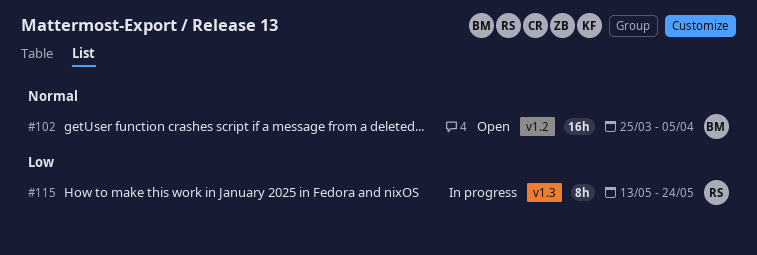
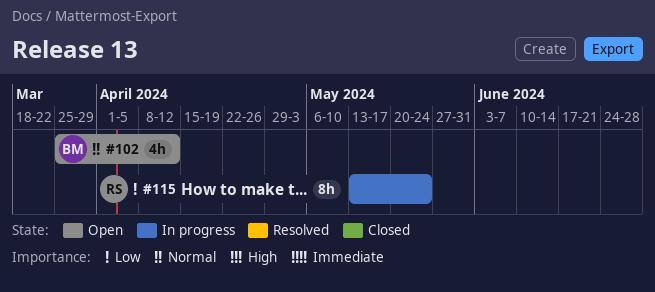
#102, estimate: 16h -> 4h
#102, due: Apr 5 -> Apr 12

